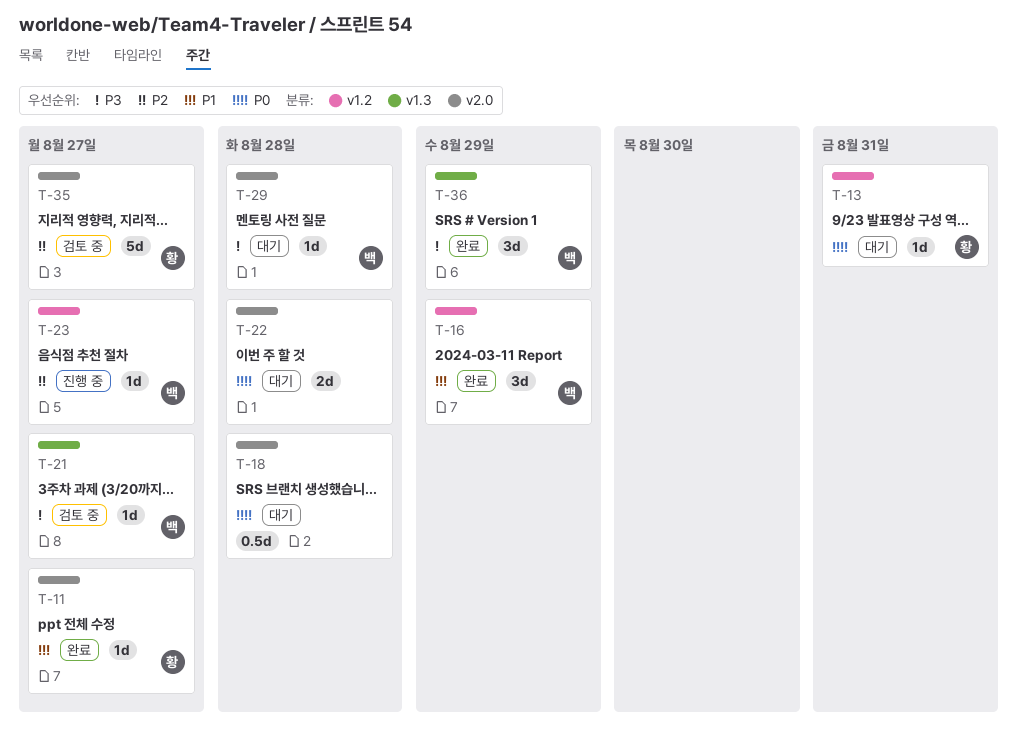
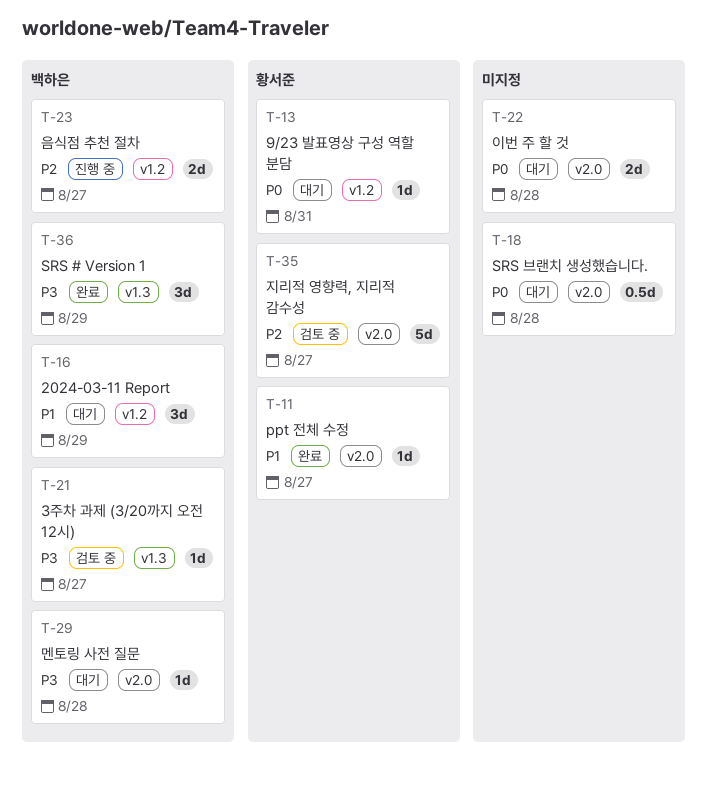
T-16, status: 완료 -> 대기
T-23, estimate: 1d -> 2d

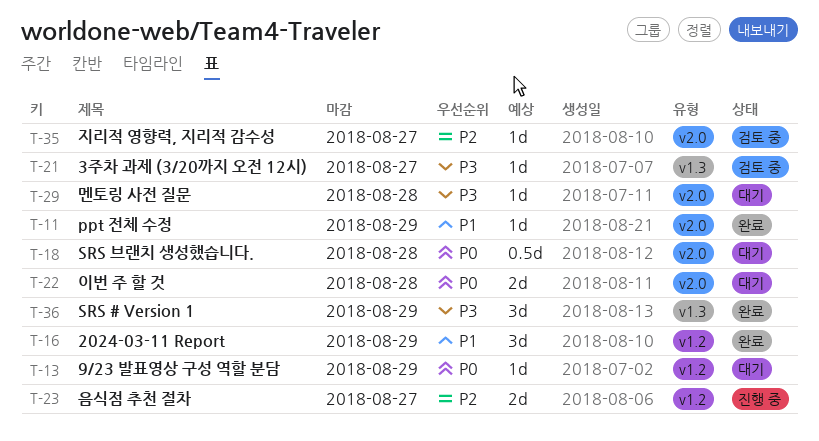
T-11, due: Aug 27 -> Aug 29
T-13, due: Aug 31 -> Aug 29
T-16, status: 대기 -> 완료
T-35, estimate: 5d -> 1d

